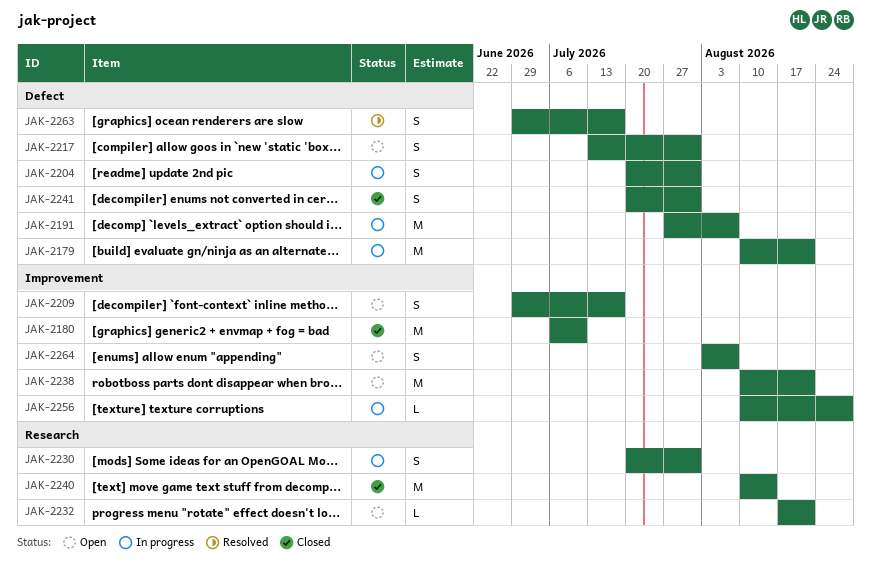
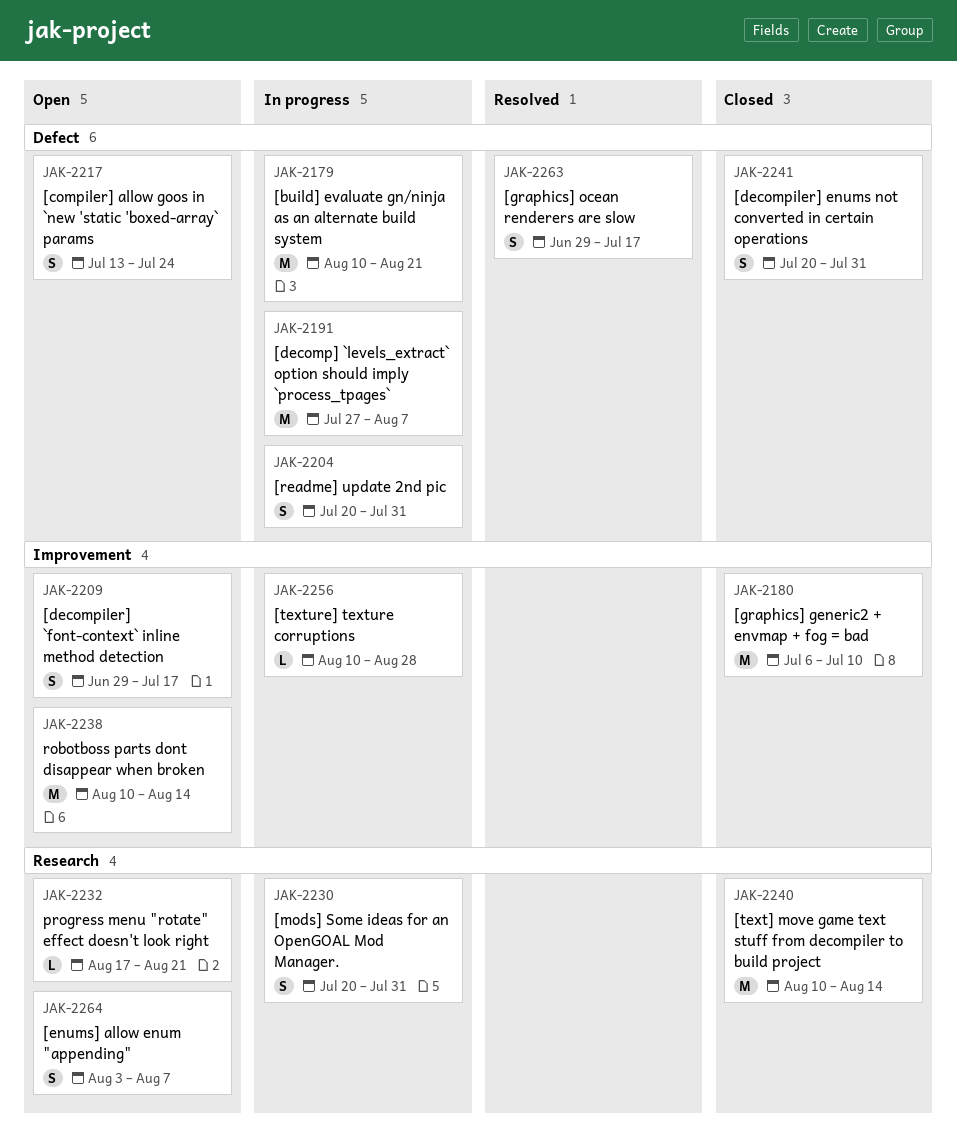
JAK-2217, due: Jul 31 -> Jul 24
JAK-2238, due: Aug 21 -> Aug 14
JAK-2264, label: Improvement -> Research

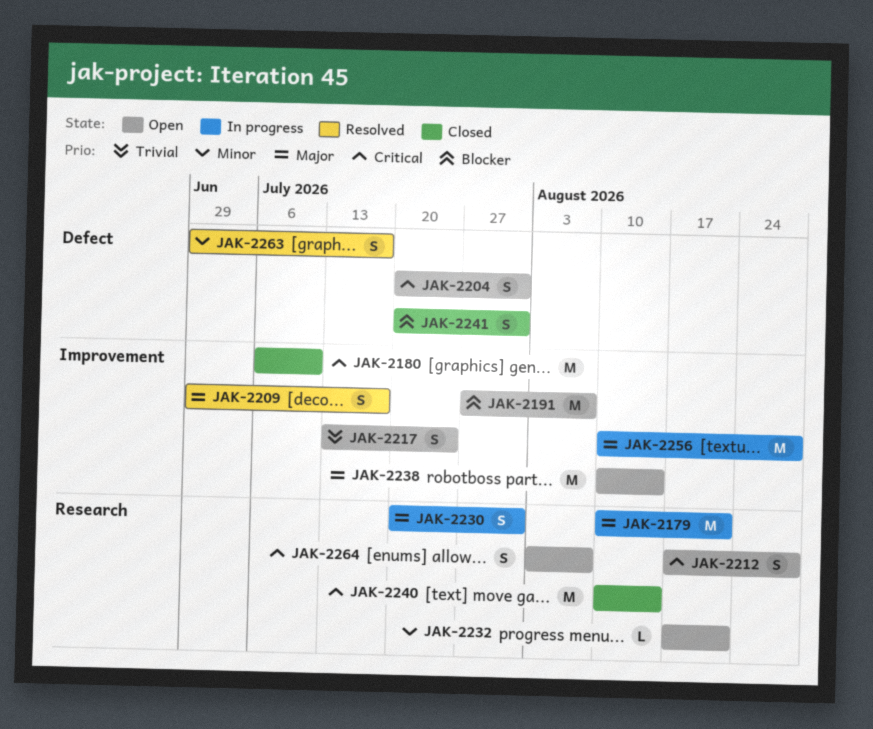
JAK-2179, label: Defect -> Research
JAK-2191, status: In progress -> Open
JAK-2191, label: Defect -> Improvement
JAK-2204, status: In progress -> Open
JAK-2209, status: Open -> Resolved
JAK-2212: none -> present
JAK-2217, label: Defect -> Improvement
JAK-2256, estimate: L -> M

